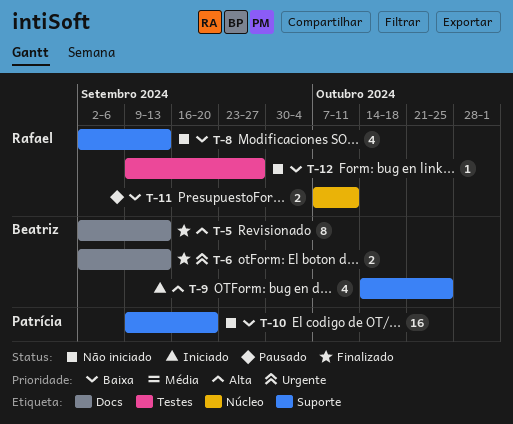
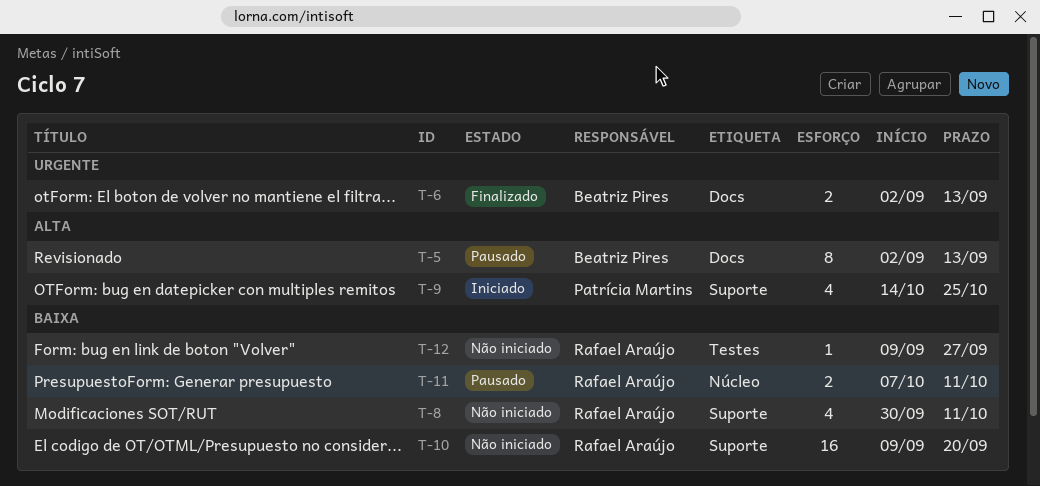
T-5, status: Finalizado -> Pausado
T-8, start: Sep 2 -> Sep 30
T-8, due: Sep 13 -> Oct 11
T-9, owner: Beatriz Pires -> Patrícia Martins
T-10, owner: Patrícia Martins -> Rafael Araújo

